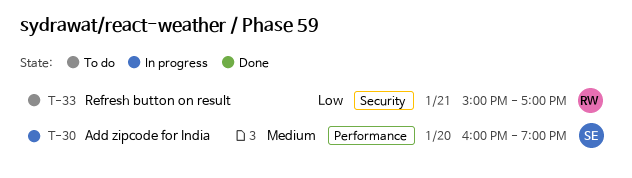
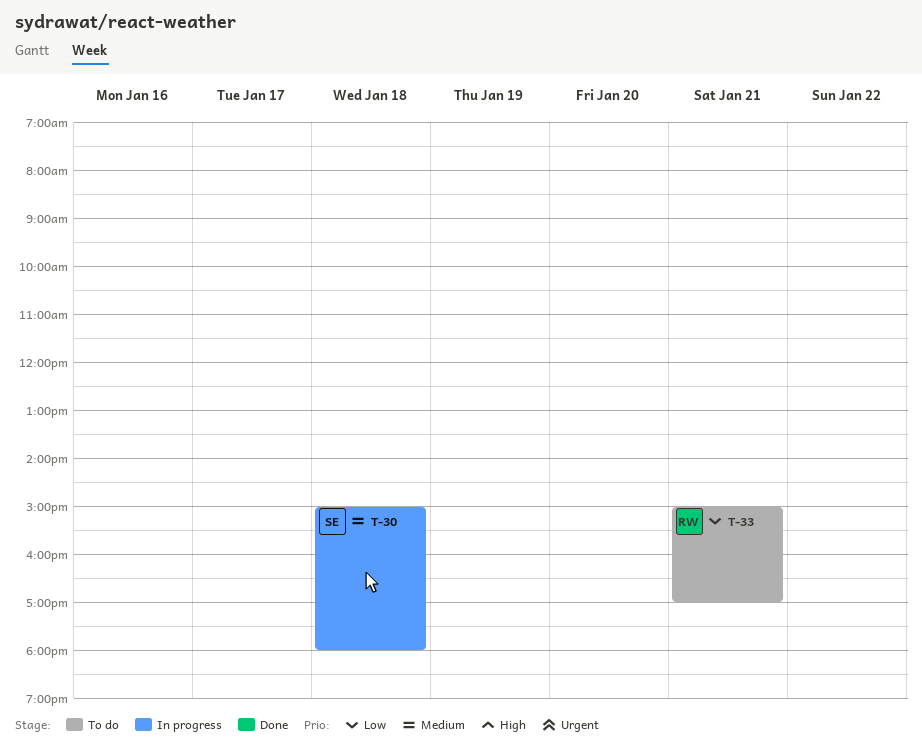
T-30, day: Jan 20 -> Jan 18
T-30, begins: 16:00 -> 15:00
T-30, ends: 19:00 -> 18:00

